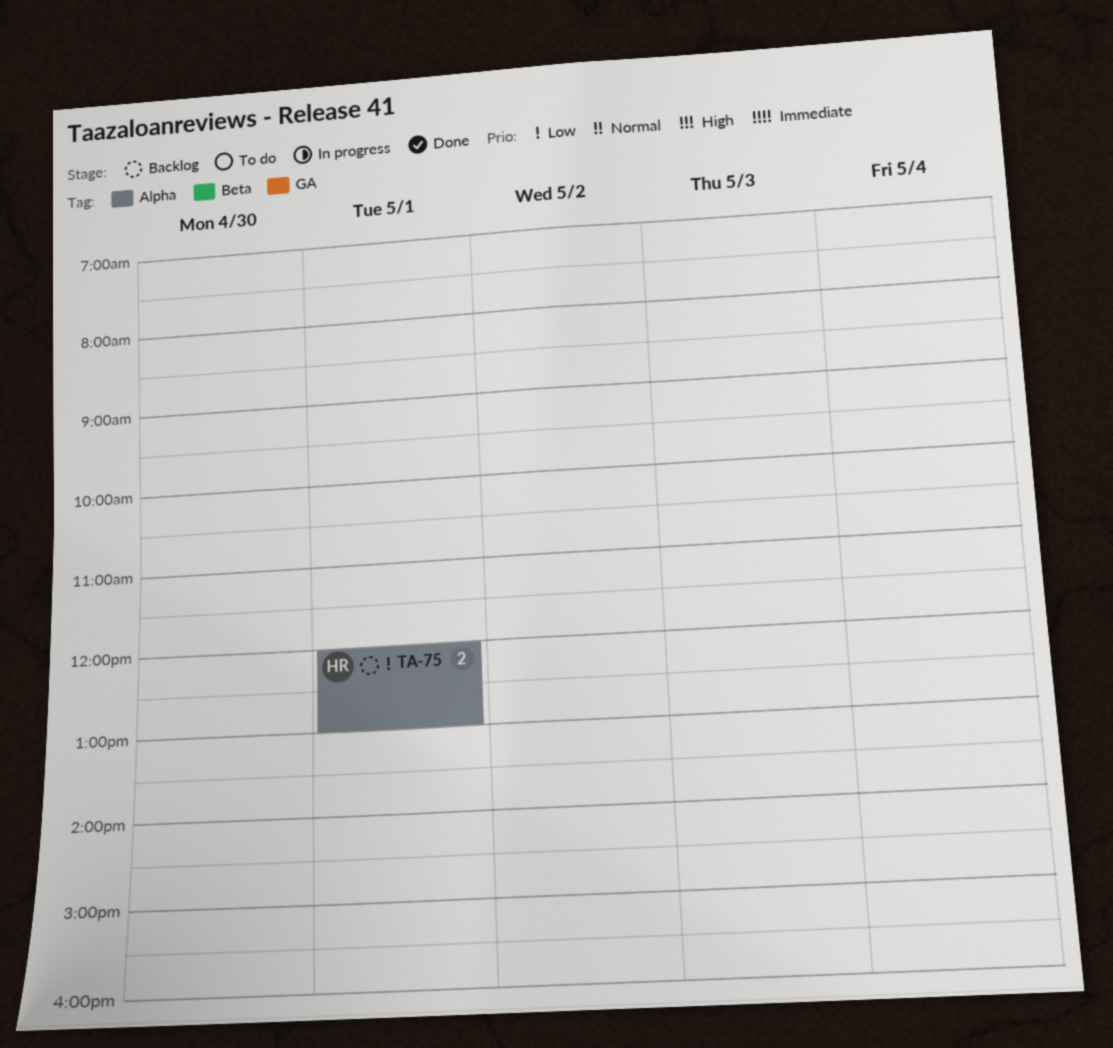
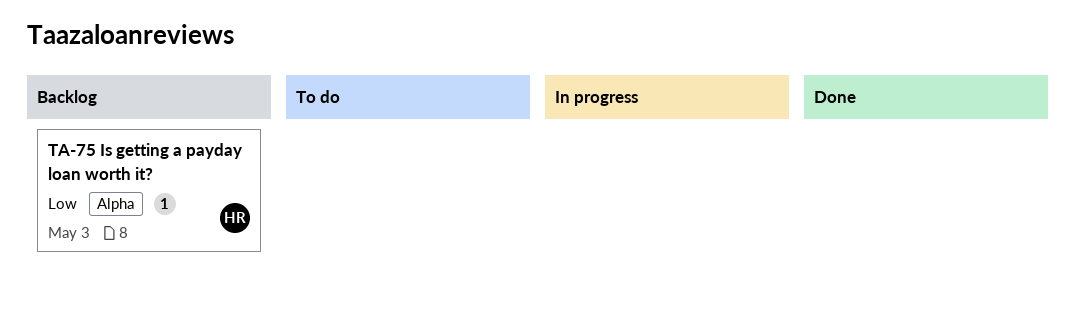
TA-75, estimate: 2 -> 1
TA-75, day: May 1 -> May 3

